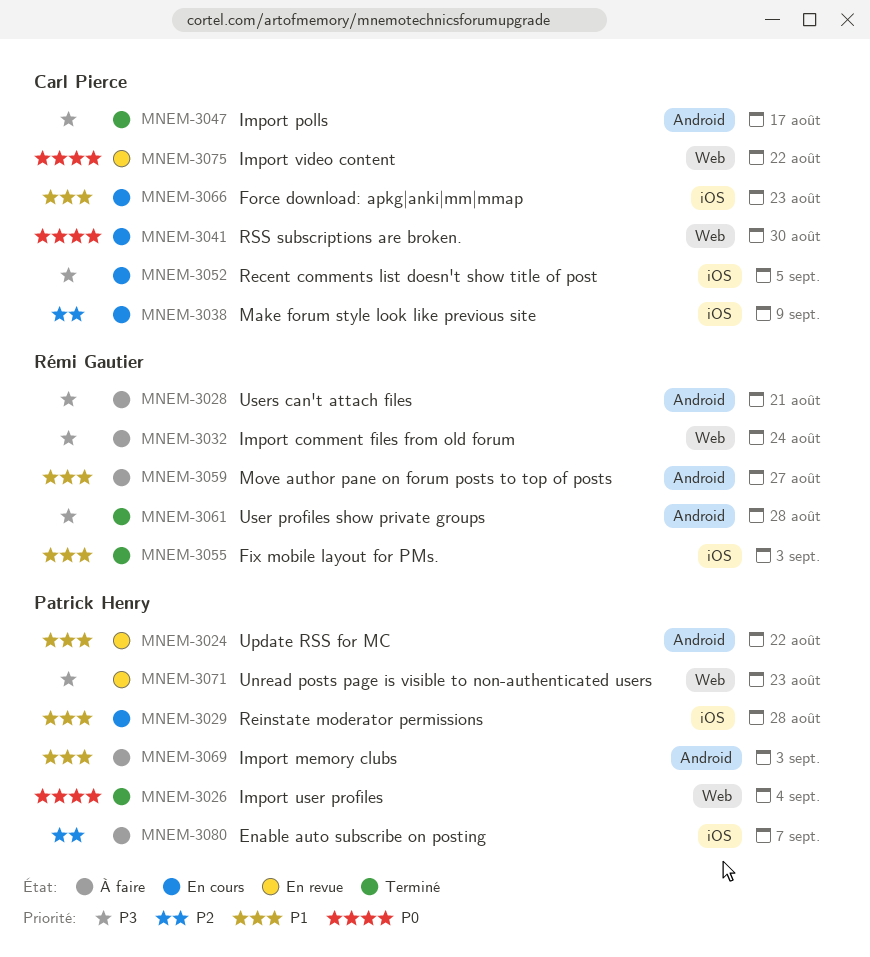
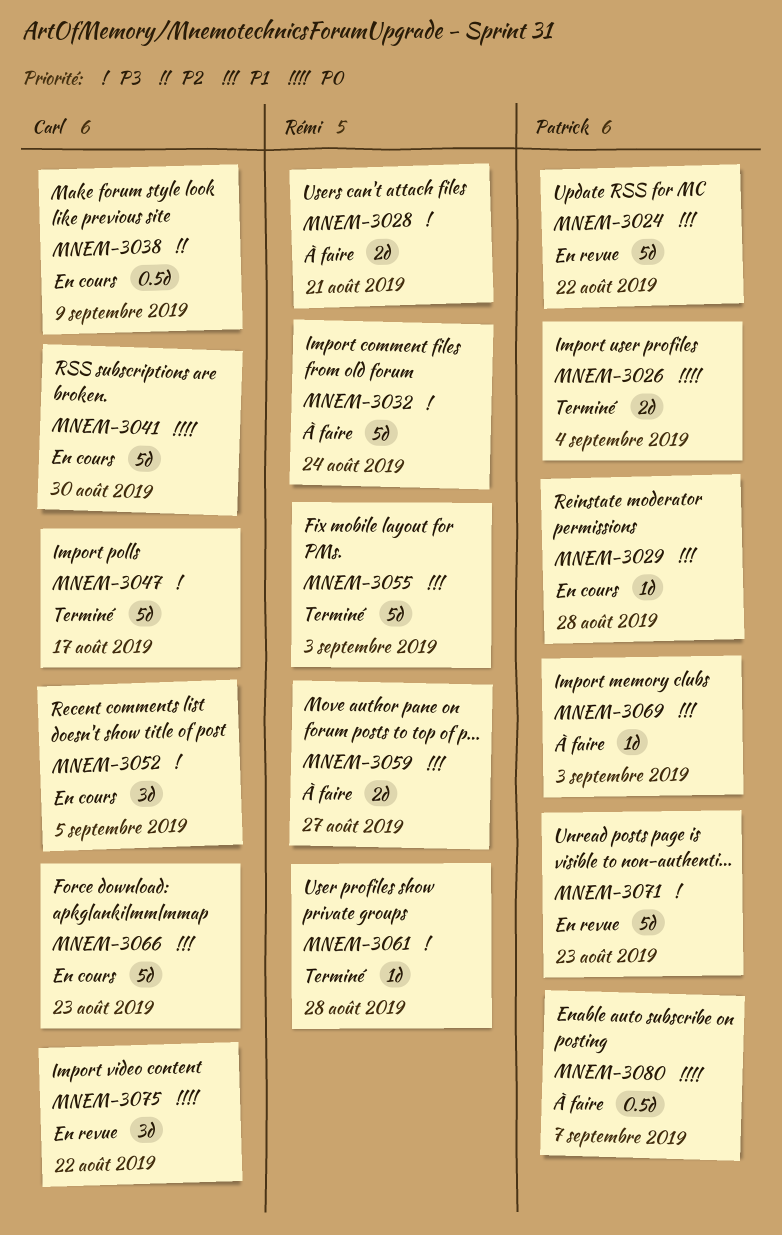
MNEM-3080, priority: P2 -> P0

